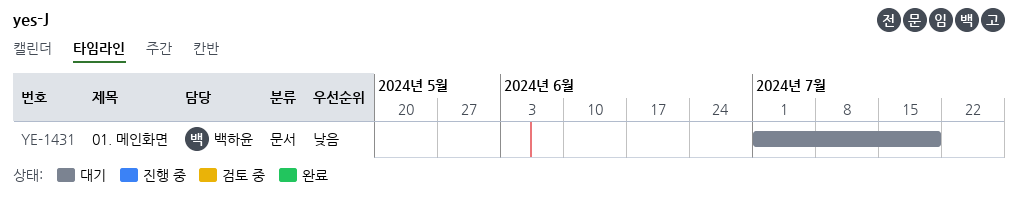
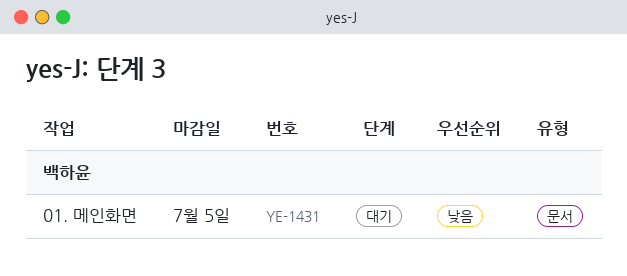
YE-1431, due: Jul 19 -> Jul 5

